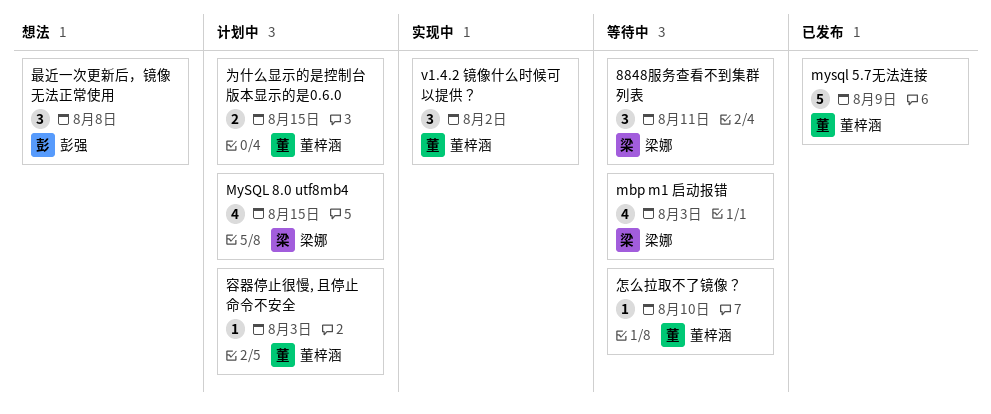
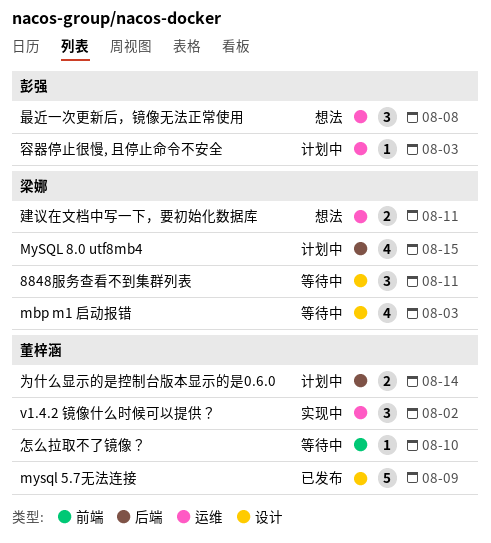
为什么显示的是控制台版本显示的是0.6.0, due: Aug 15 -> Aug 14
容器停止很慢, 且停止命令不安全, owner: 董梓涵 -> 彭强
建议在文档中写一下，要初始化数据库: none -> present

